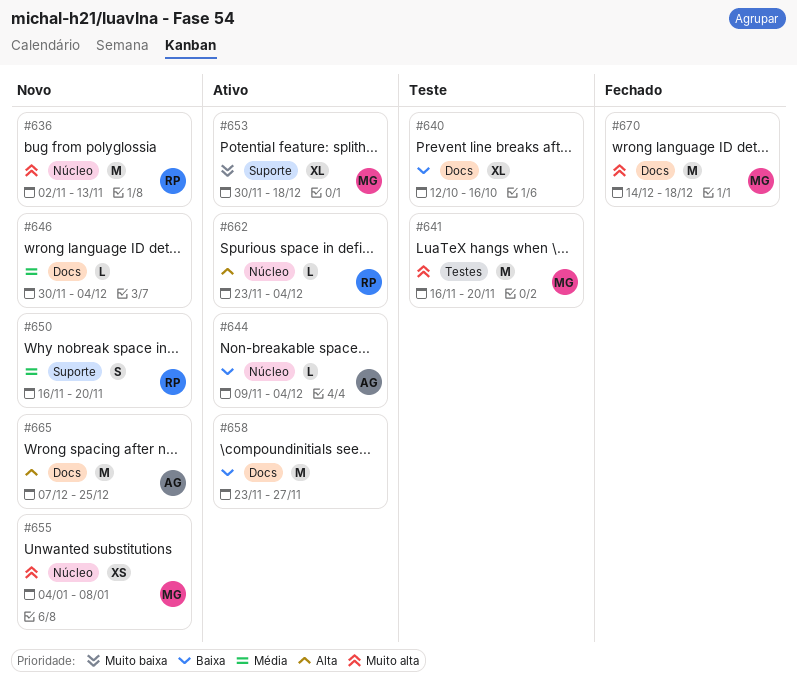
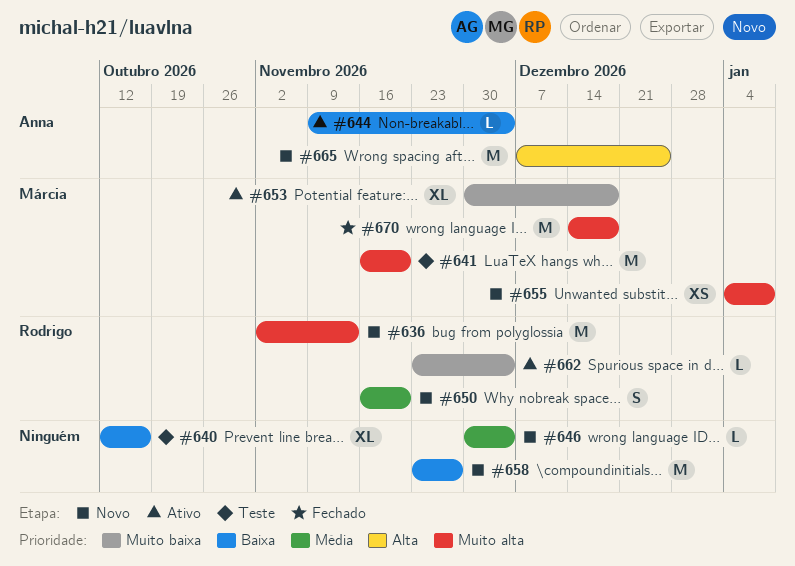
#658, status: Ativo -> Novo
#662, priority: Alta -> Muito baixa

